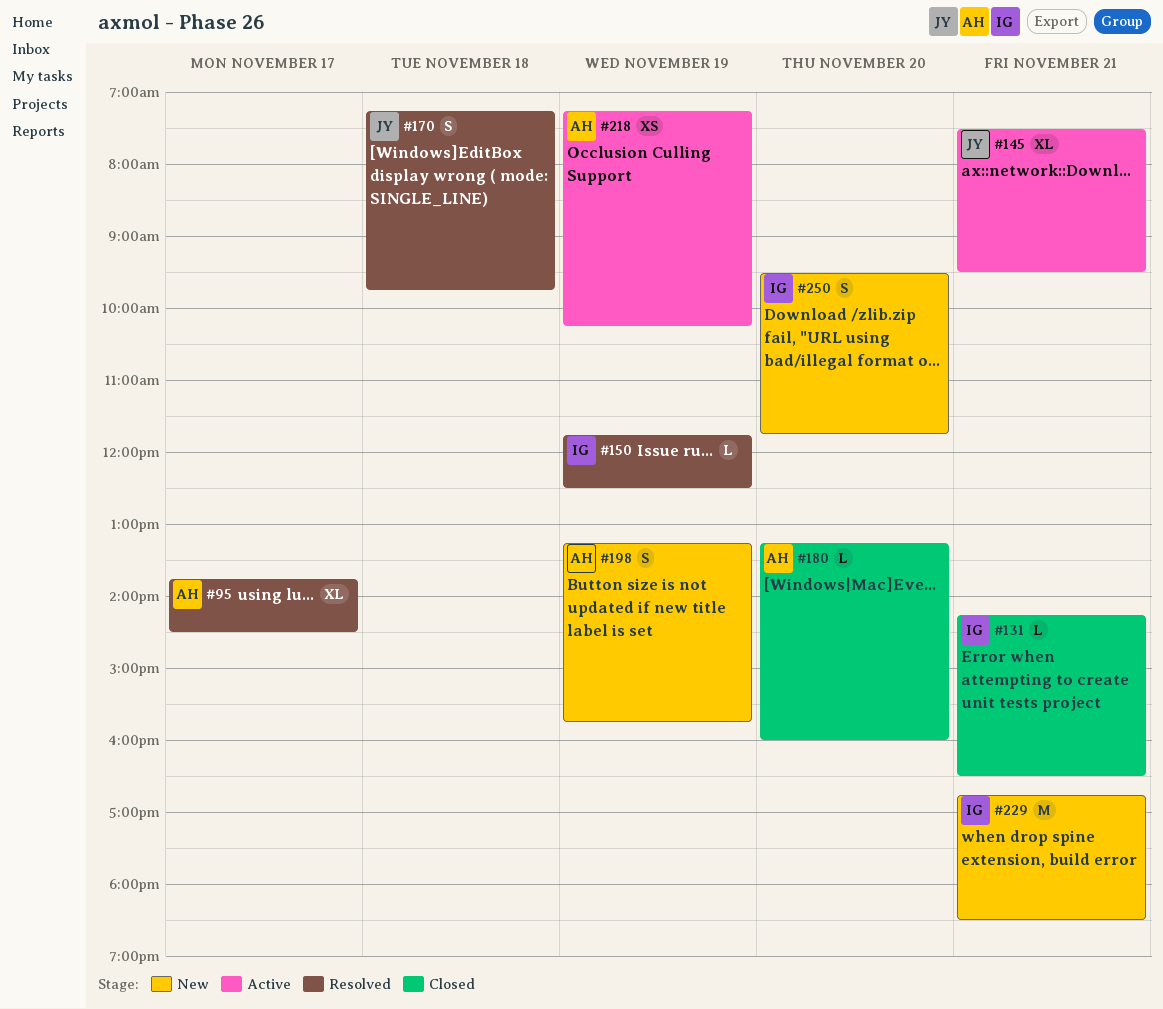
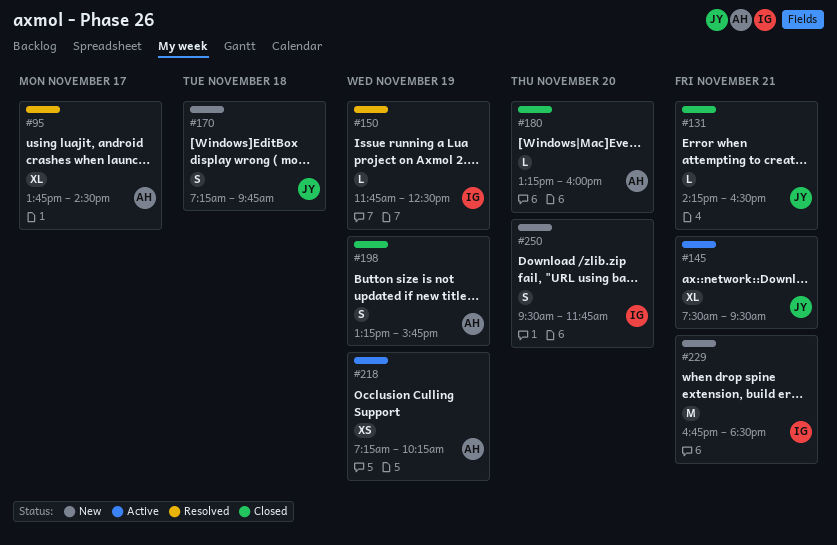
#131, owner: IG -> JY
#170, status: Resolved -> New
#198, status: New -> Closed

